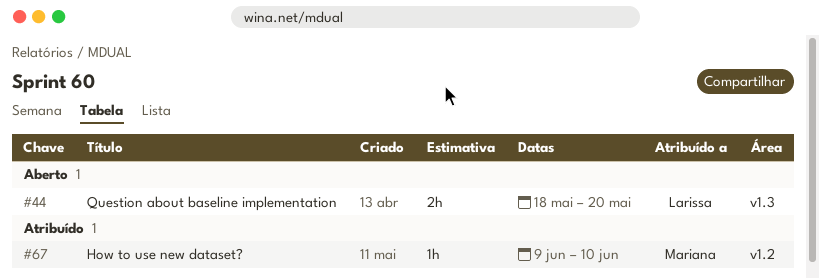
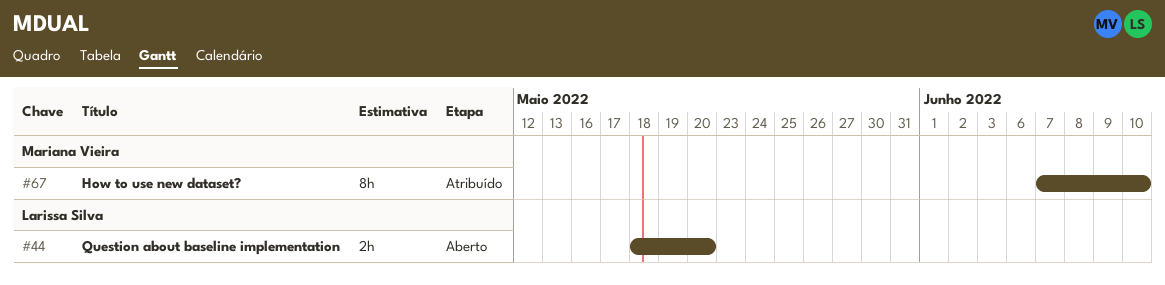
#67, estimate: 1h -> 8h
#67, start: Jun 9 -> Jun 7

